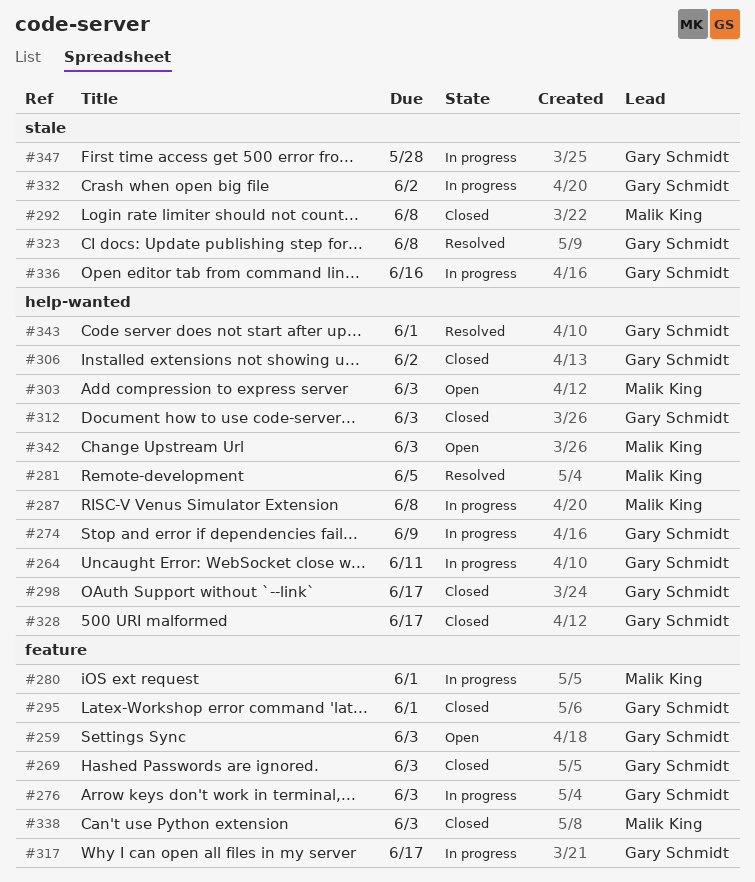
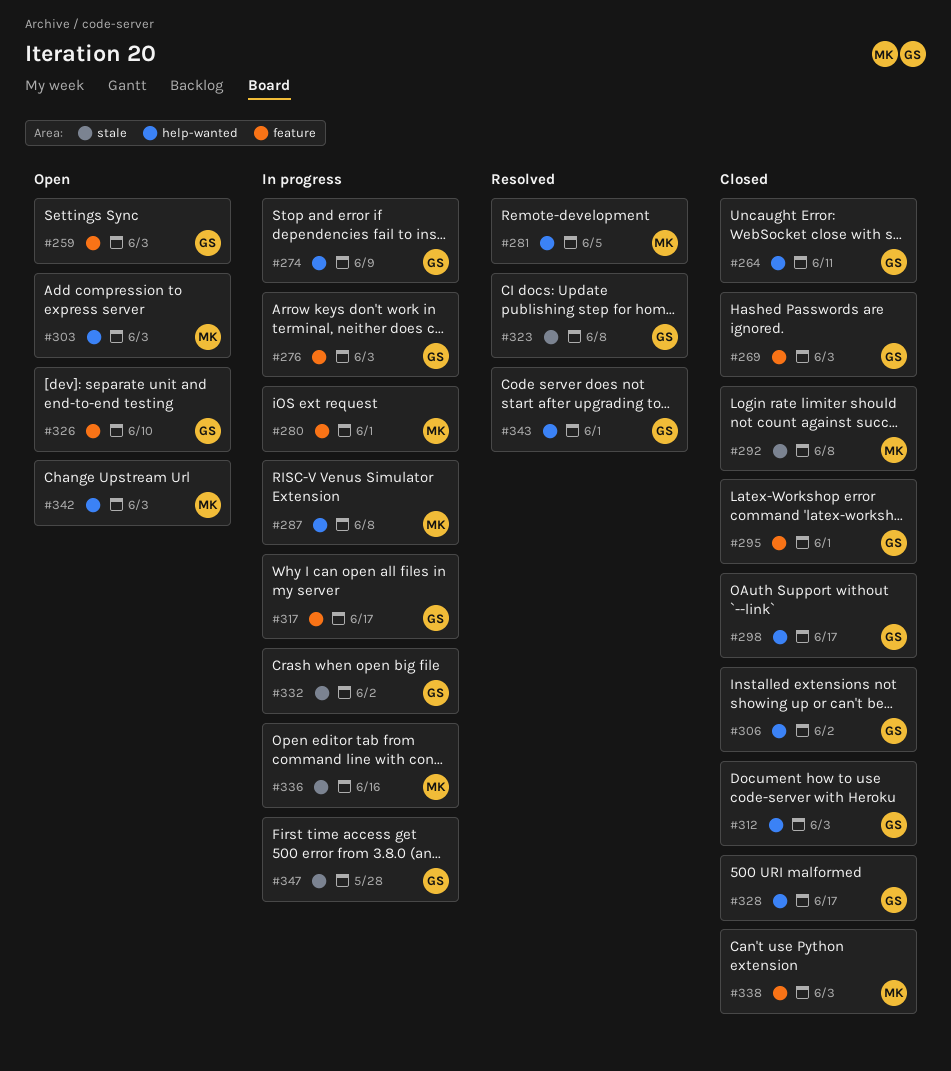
#264, status: In progress -> Closed
#326: none -> present
#336, owner: Gary Schmidt -> Malik King

